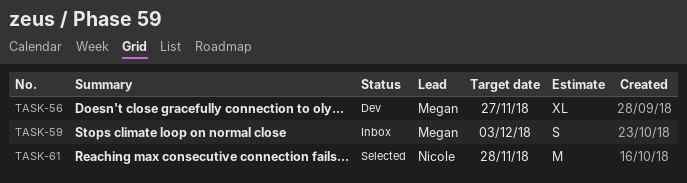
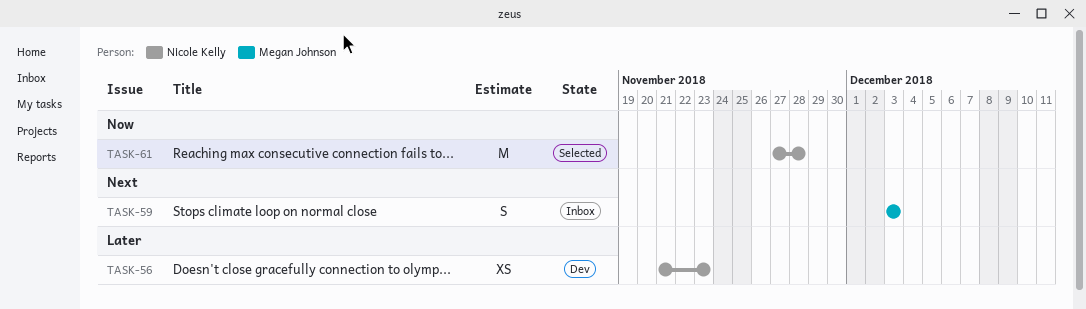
TASK-56, owner: Megan Johnson -> Nicole Kelly
TASK-56, estimate: XL -> XS
TASK-56, due: Nov 27 -> Nov 23

